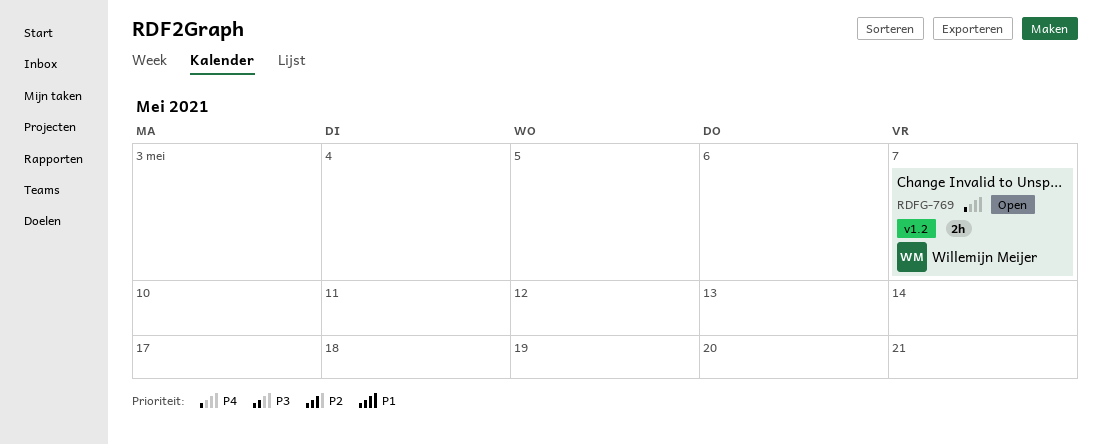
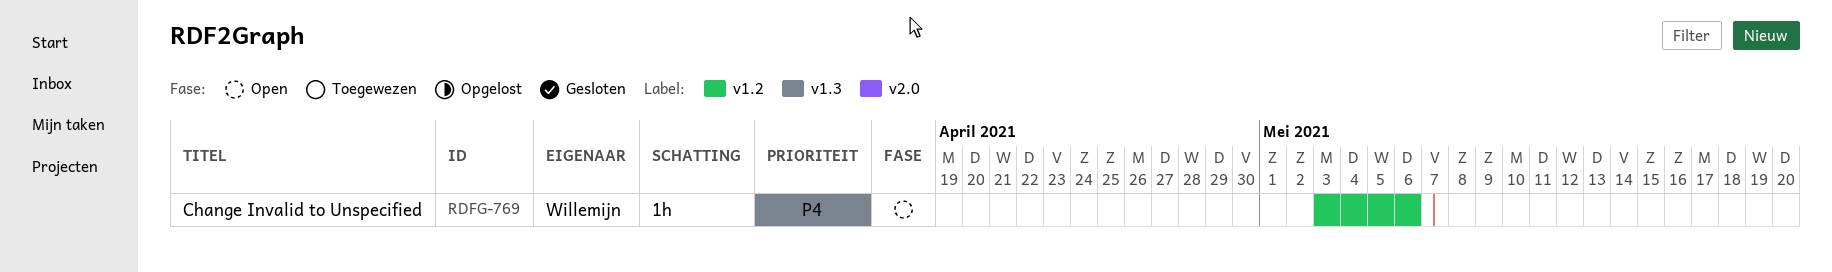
RDFG-769, estimate: 2h -> 1h
RDFG-769, due: May 7 -> May 6

